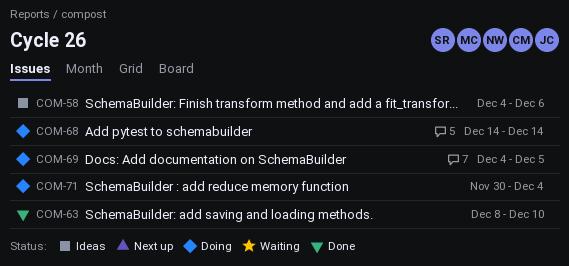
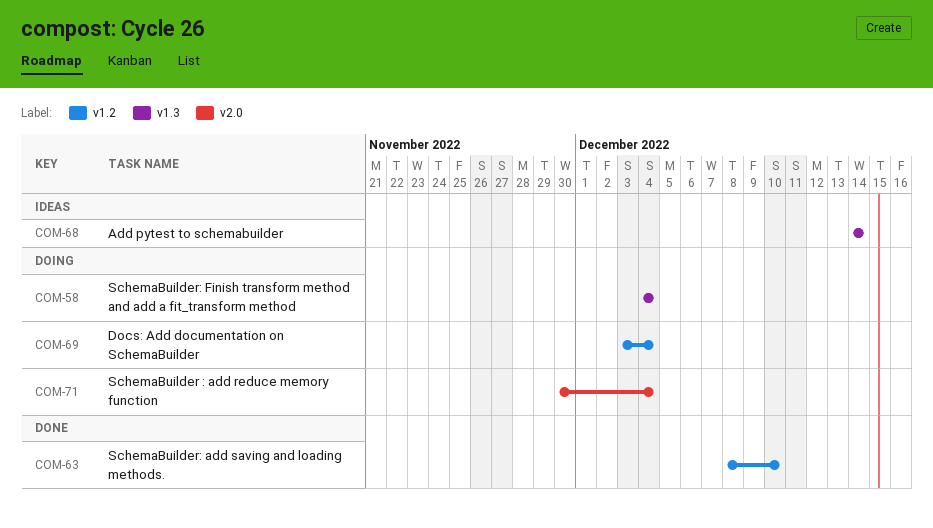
COM-58, status: Ideas -> Doing
COM-58, due: Dec 6 -> Dec 4
COM-68, status: Doing -> Ideas
COM-69, start: Dec 4 -> Dec 3
COM-69, due: Dec 5 -> Dec 4

